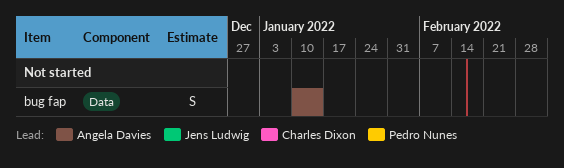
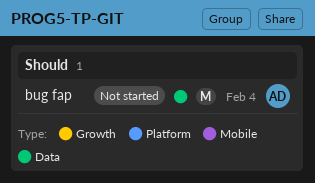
bug fap, estimate: S -> M
bug fap, due: Jan 14 -> Feb 4

